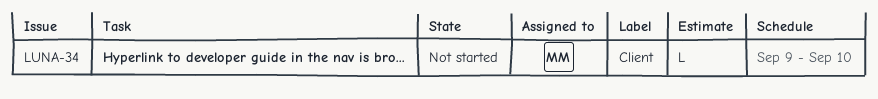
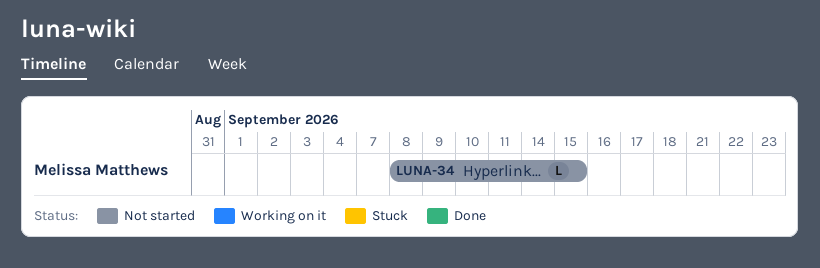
LUNA-34, start: Sep 9 -> Sep 8
LUNA-34, due: Sep 10 -> Sep 15

